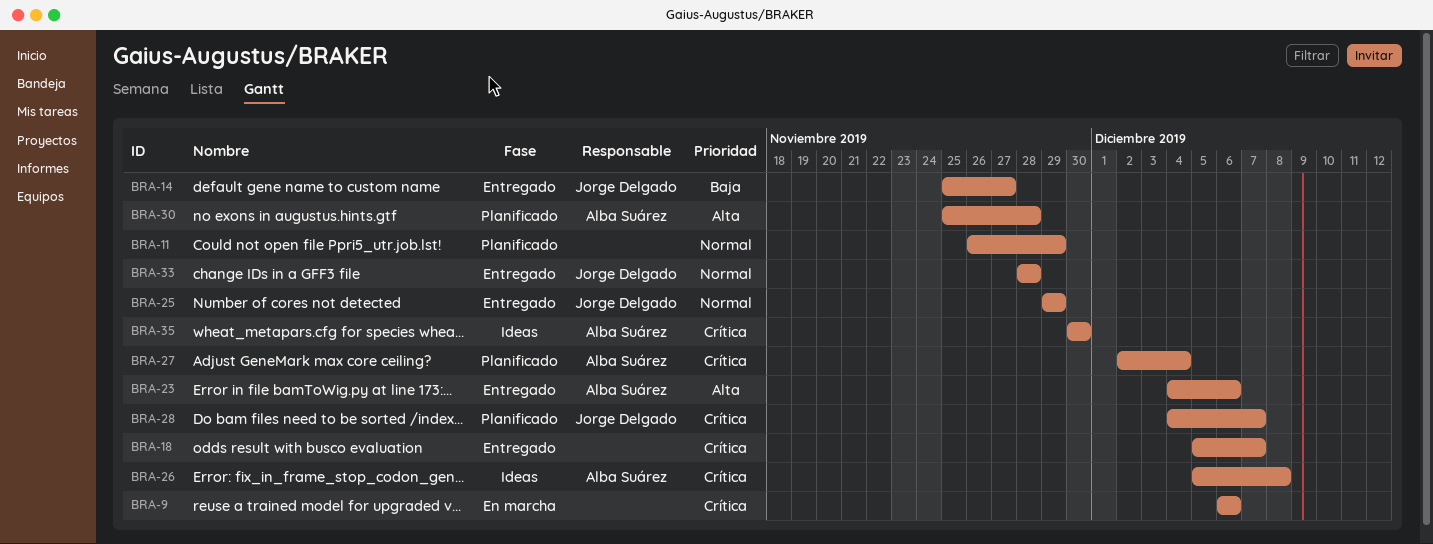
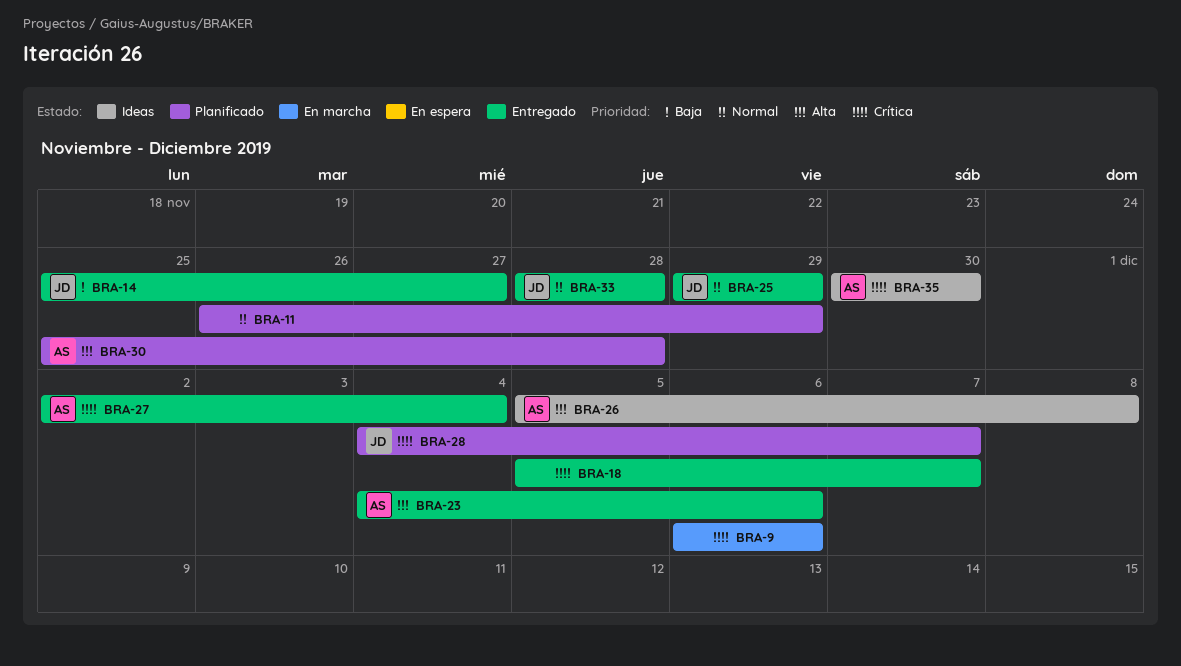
BRA-26, priority: Crítica -> Alta
BRA-27, status: Planificado -> Entregado

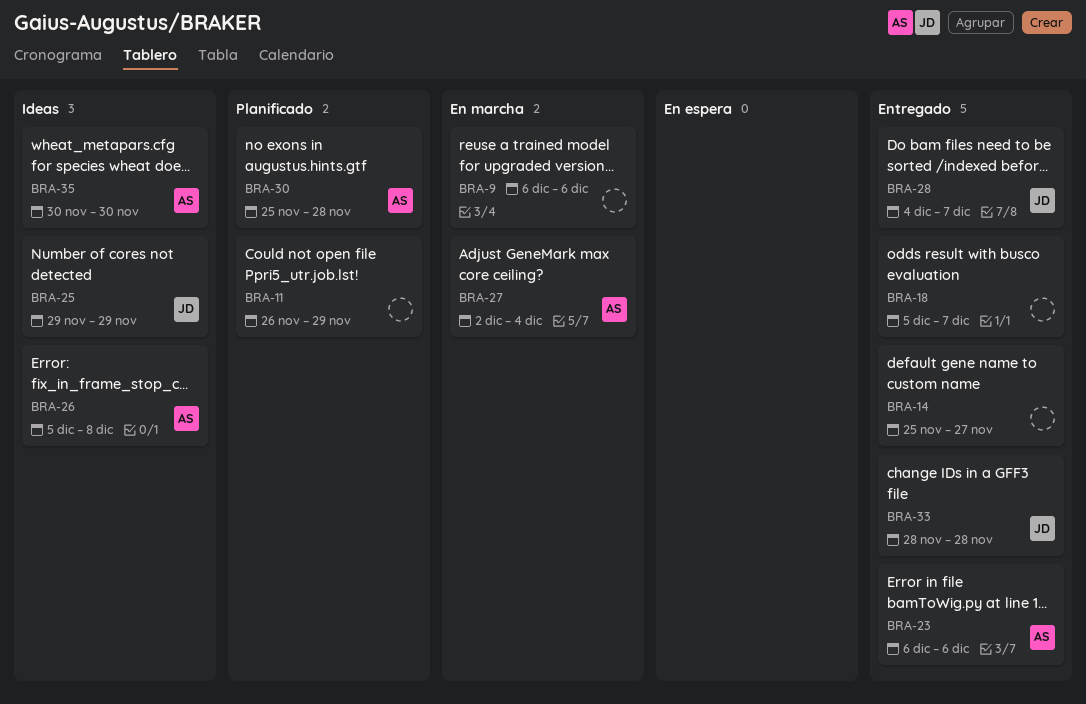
BRA-14, owner: JD -> none
BRA-23, start: Dec 4 -> Dec 6
BRA-25, status: Entregado -> Ideas
BRA-27, status: Entregado -> En marcha
BRA-28, status: Planificado -> Entregado

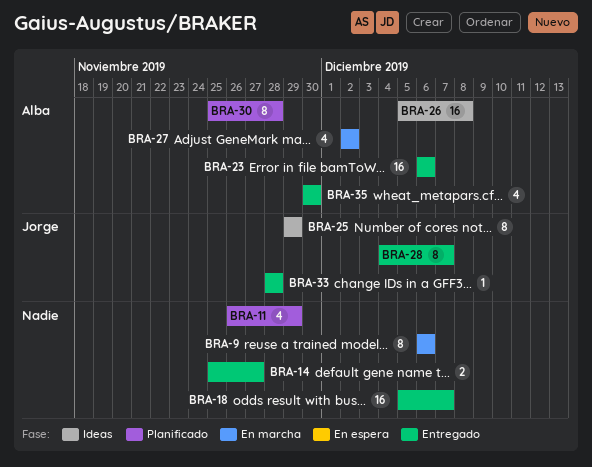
BRA-27, due: Dec 4 -> Dec 2
BRA-35, status: Ideas -> Entregado

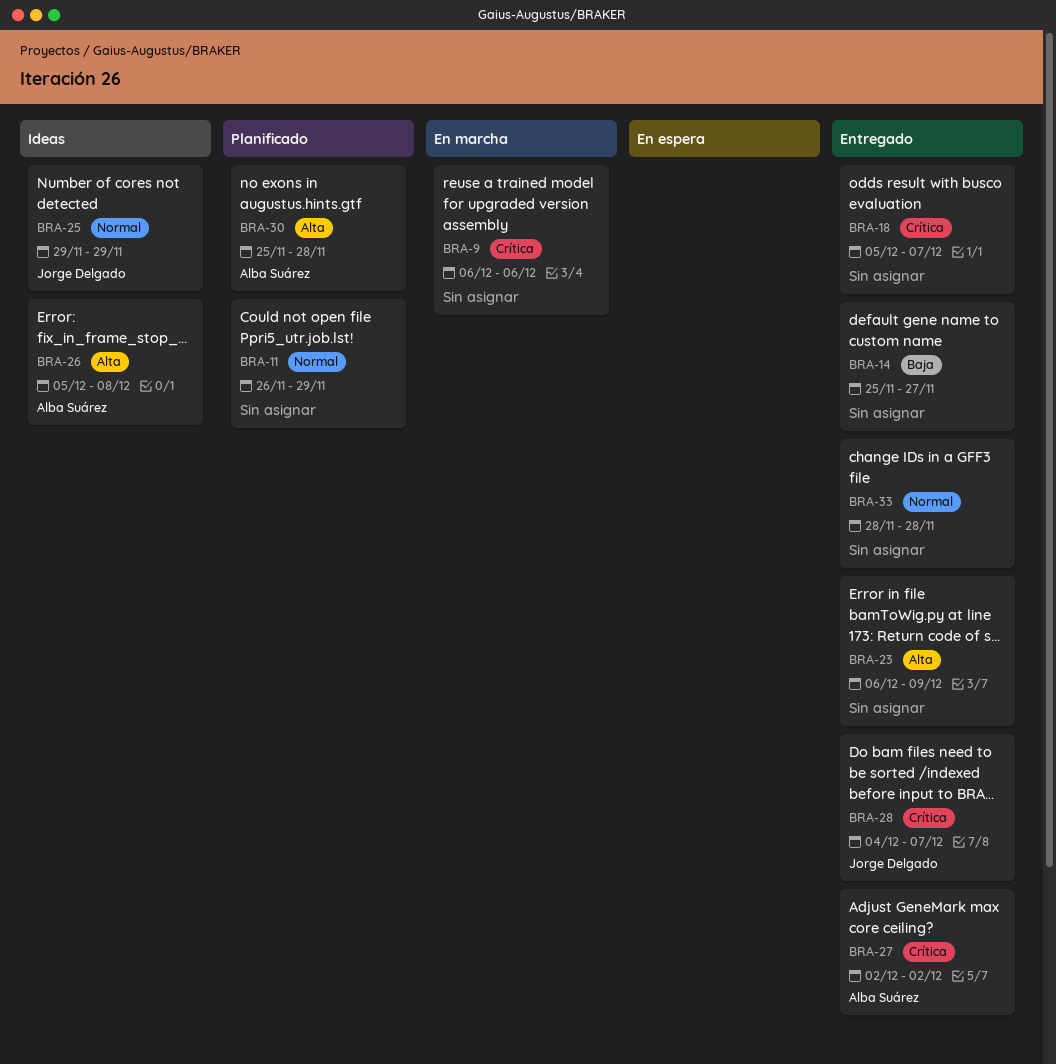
BRA-23, owner: Alba Suárez -> none
BRA-23, due: Dec 6 -> Dec 9
BRA-27, status: En marcha -> Entregado
BRA-33, owner: Jorge Delgado -> none
BRA-35: present -> none

